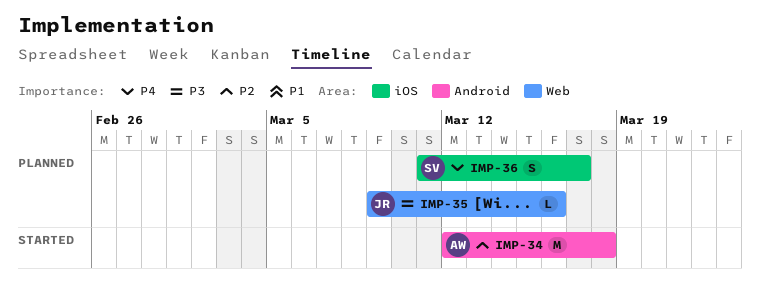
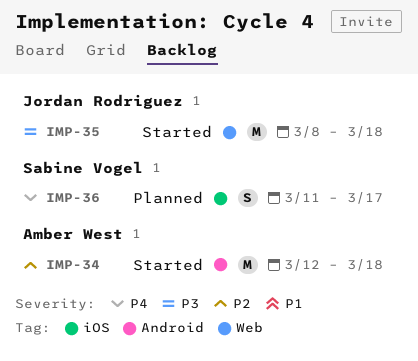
IMP-35, status: Planned -> Started
IMP-35, estimate: L -> M
IMP-35, start: Mar 9 -> Mar 8
IMP-35, due: Mar 16 -> Mar 18

